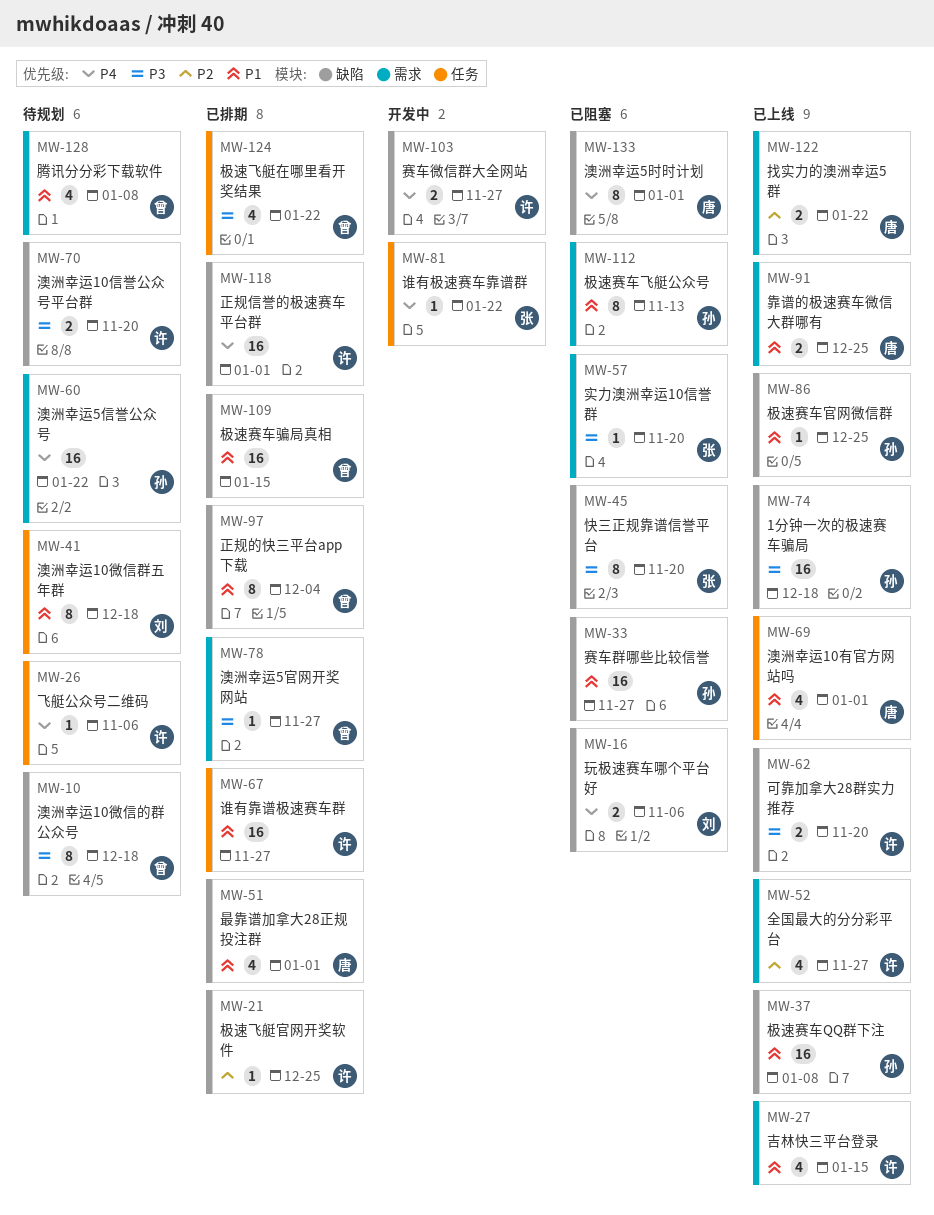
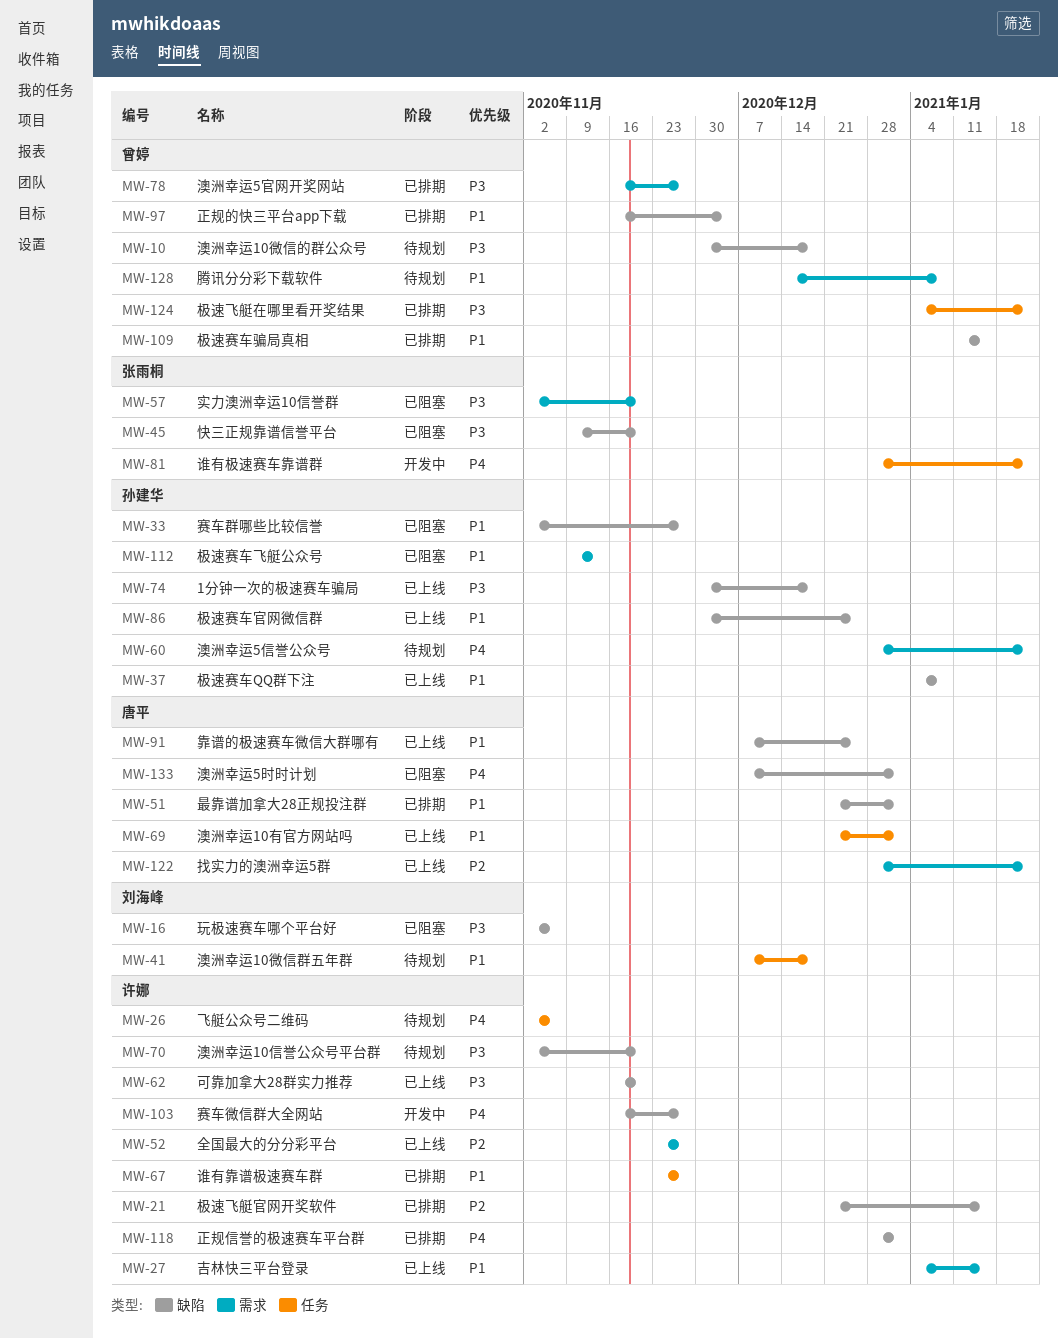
MW-16, priority: P4 -> P3
MW-21, due: Dec 25 -> Jan 15
MW-91, label: 需求 -> 缺陷

